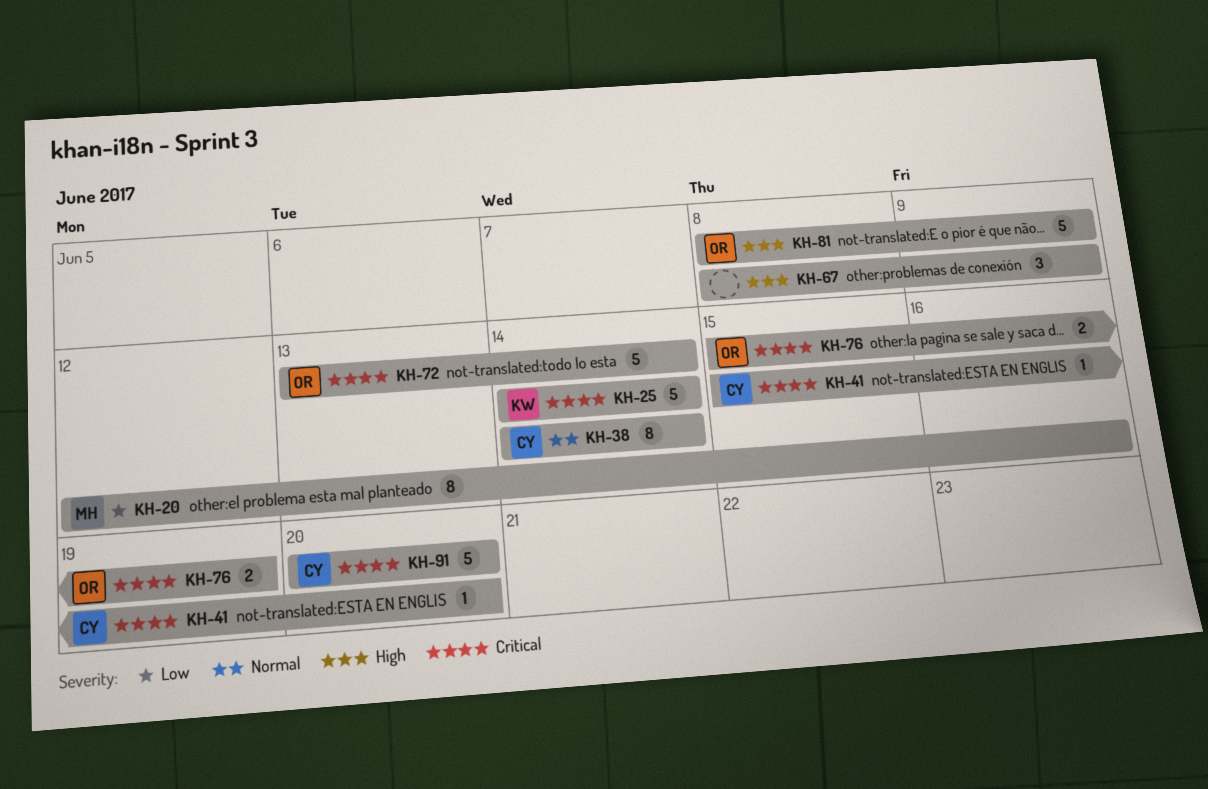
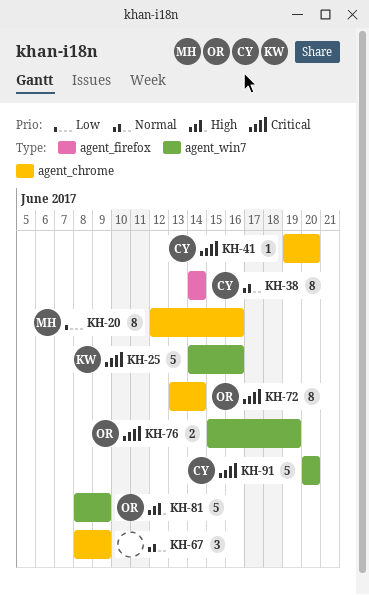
KH-25, due: Jun 14 -> Jun 16
KH-41, start: Jun 15 -> Jun 19
KH-67, priority: High -> Normal
KH-72, estimate: 5 -> 8

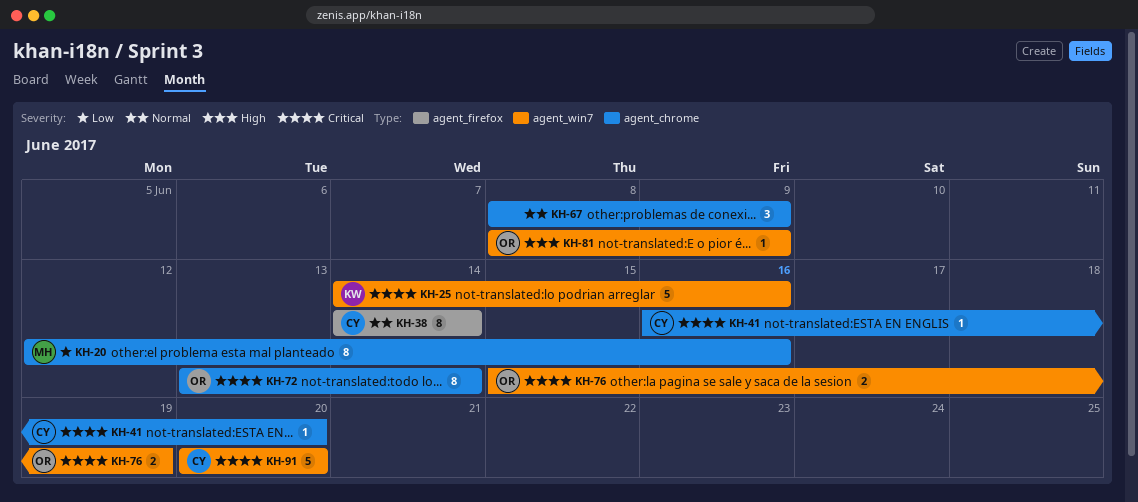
KH-41, start: Jun 19 -> Jun 16
KH-81, estimate: 5 -> 1

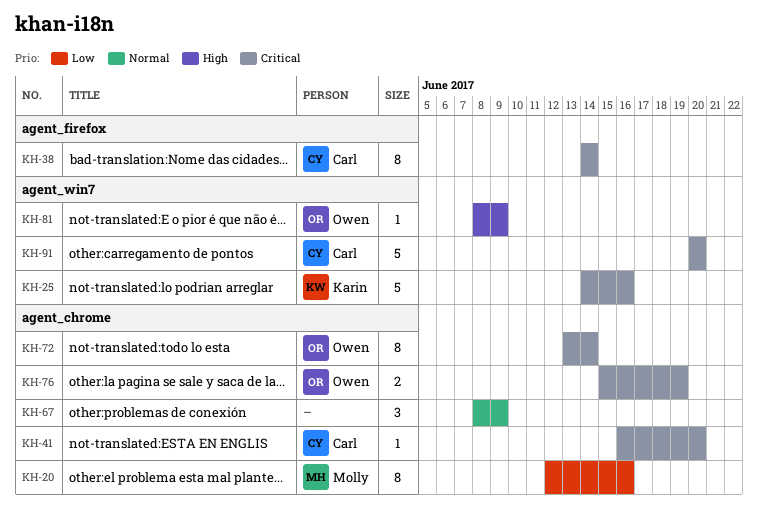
KH-38, priority: Normal -> Critical
KH-76, label: agent_win7 -> agent_chrome

